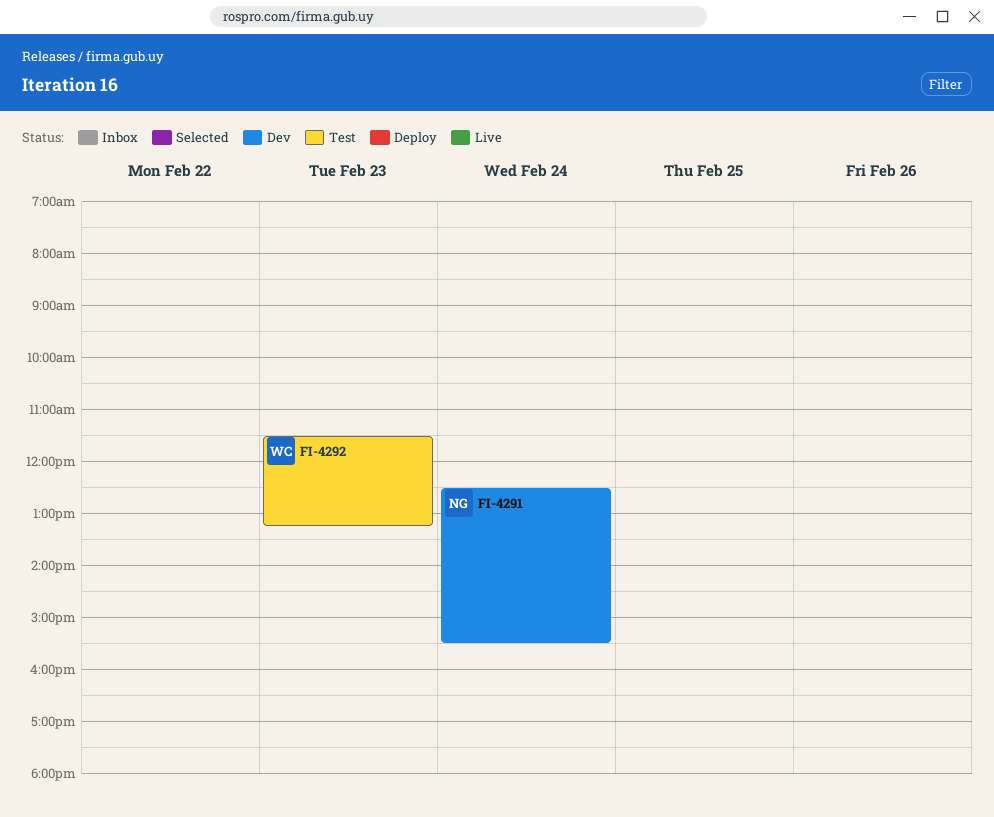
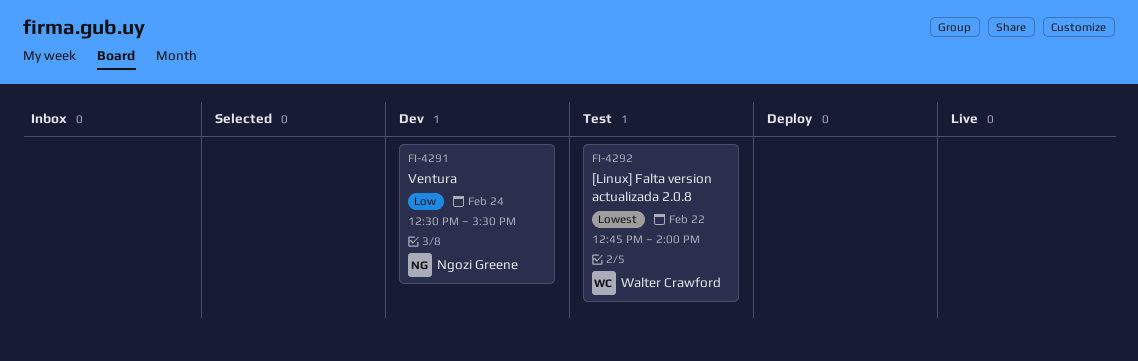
FI-4292, day: Feb 23 -> Feb 22
FI-4292, begins: 11:30 -> 12:45
FI-4292, ends: 13:15 -> 14:00

